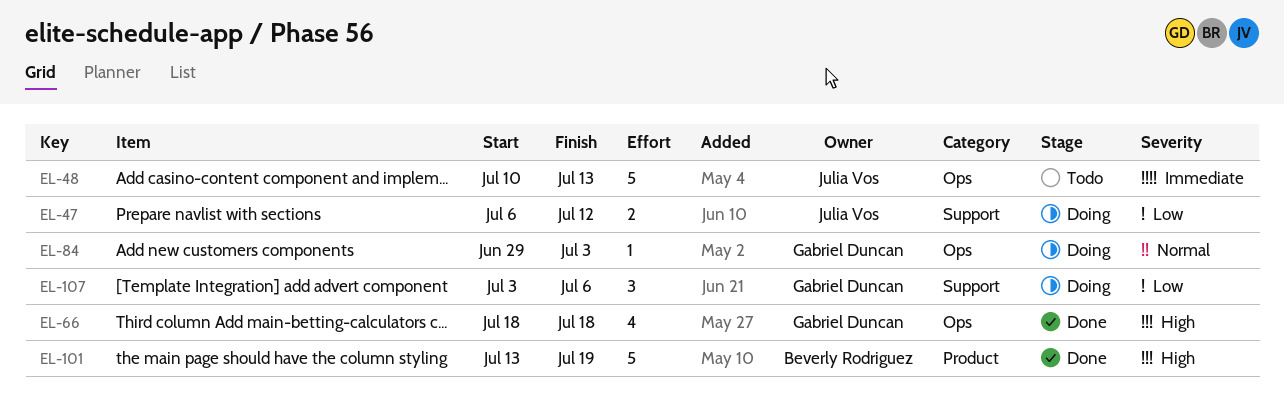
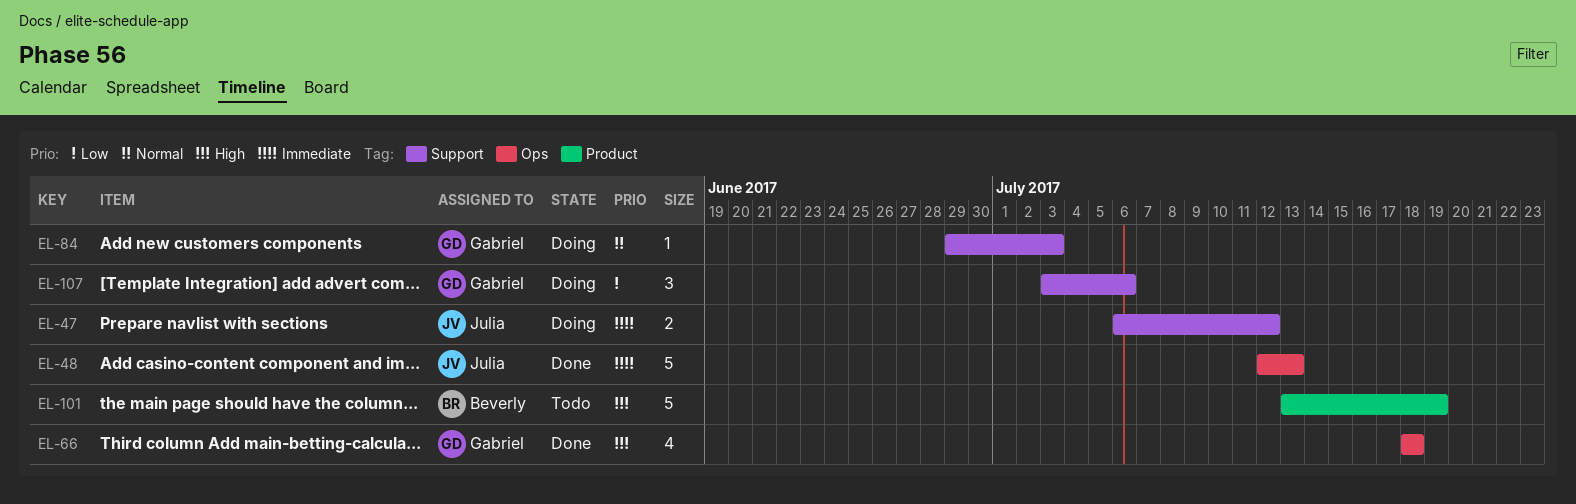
EL-47, priority: Low -> Immediate
EL-48, status: Todo -> Done
EL-48, start: Jul 10 -> Jul 12
EL-84, label: Ops -> Support
EL-101, status: Done -> Todo

